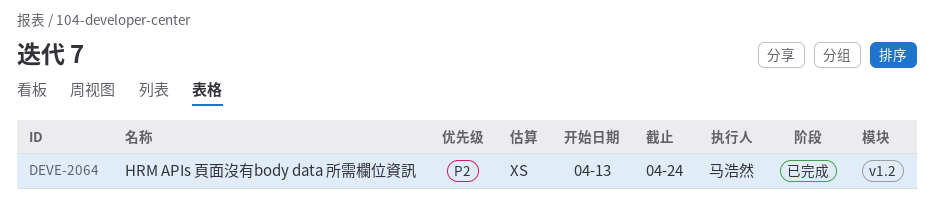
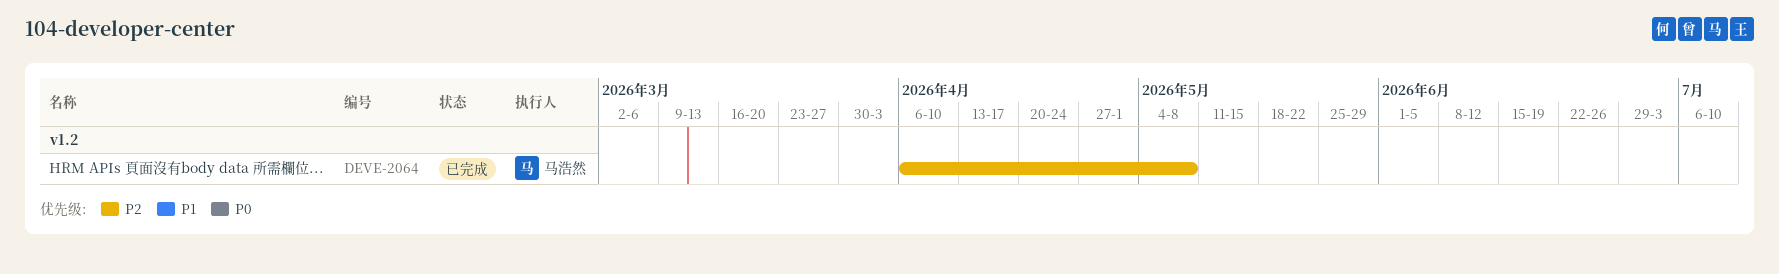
DEVE-2064, start: Apr 13 -> Apr 6
DEVE-2064, due: Apr 24 -> May 8

